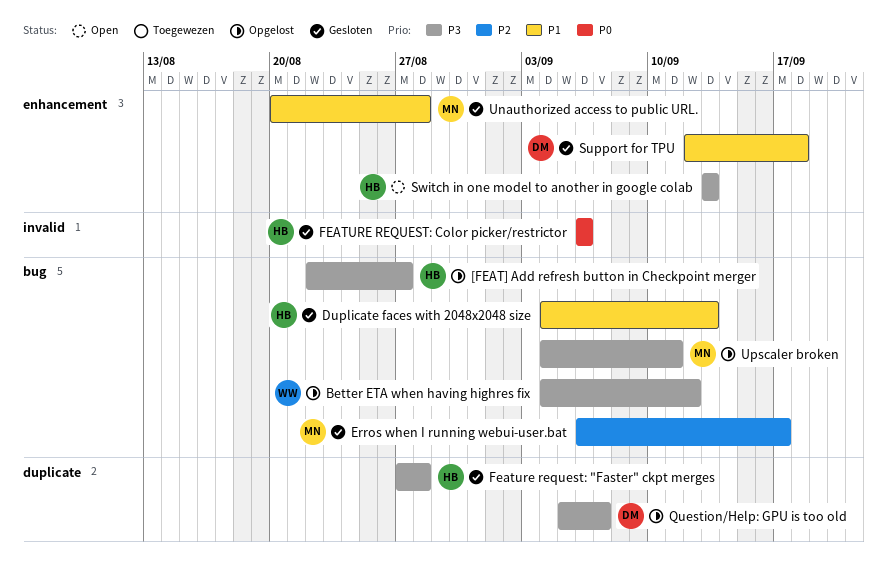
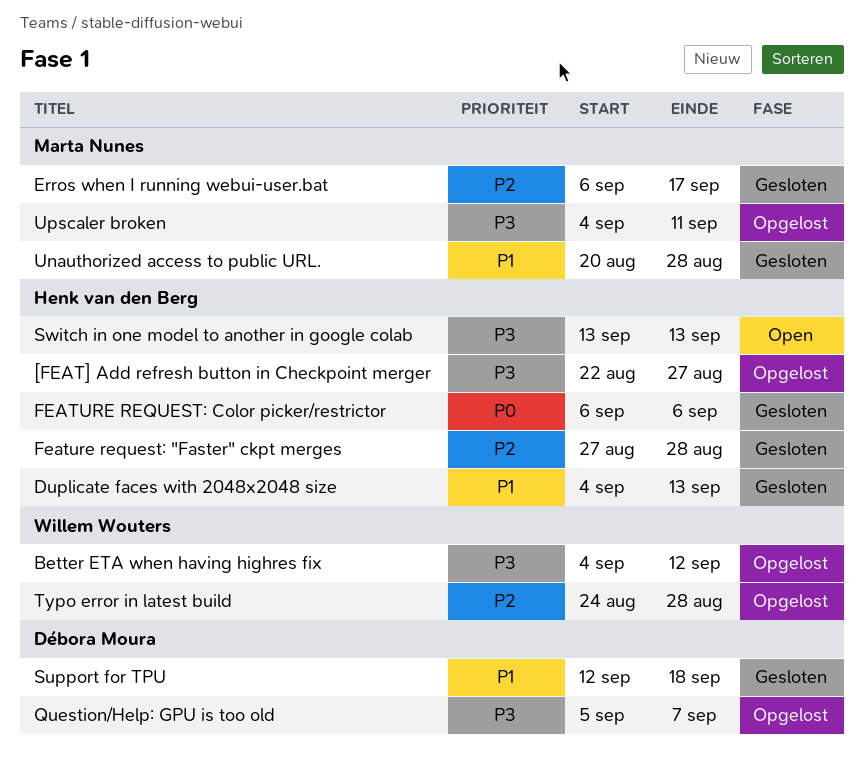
Feature request: "Faster" ckpt merges, priority: P3 -> P2
Typo error in latest build: none -> present

